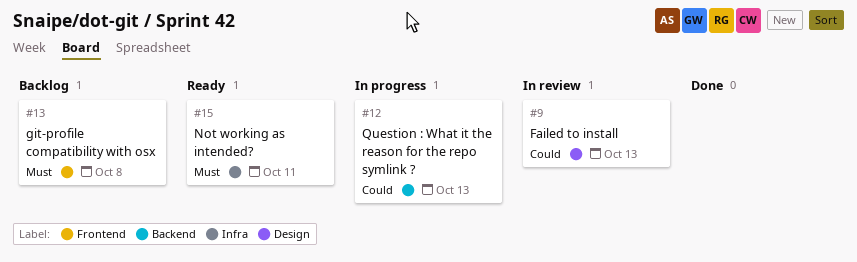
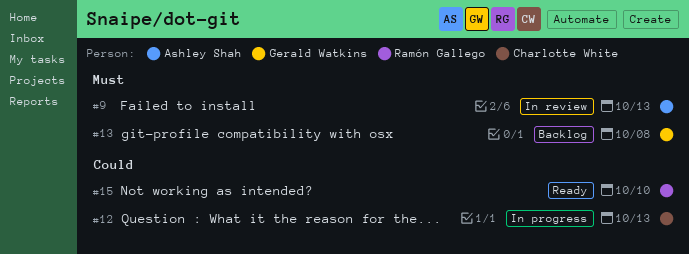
#9, priority: Could -> Must
#15, priority: Must -> Could
#15, due: Oct 11 -> Oct 10

